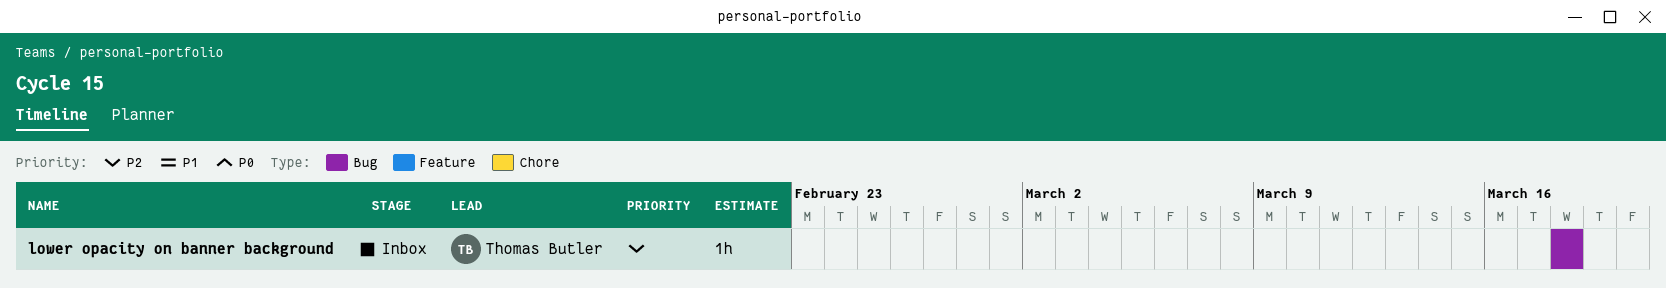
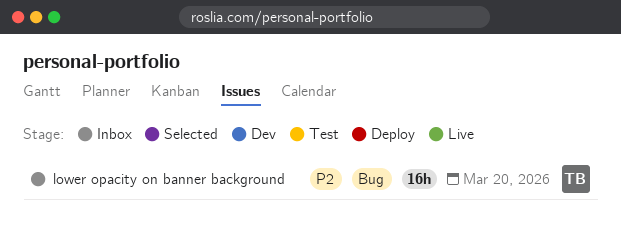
lower opacity on banner background, estimate: 1h -> 16h
lower opacity on banner background, due: Mar 18 -> Mar 20

